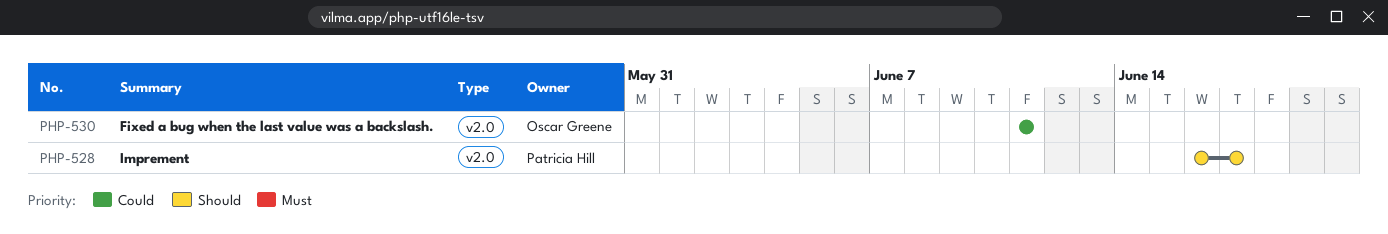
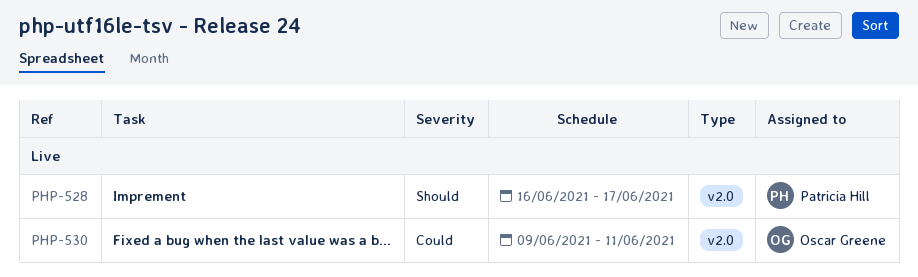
PHP-530, start: Jun 11 -> Jun 9

